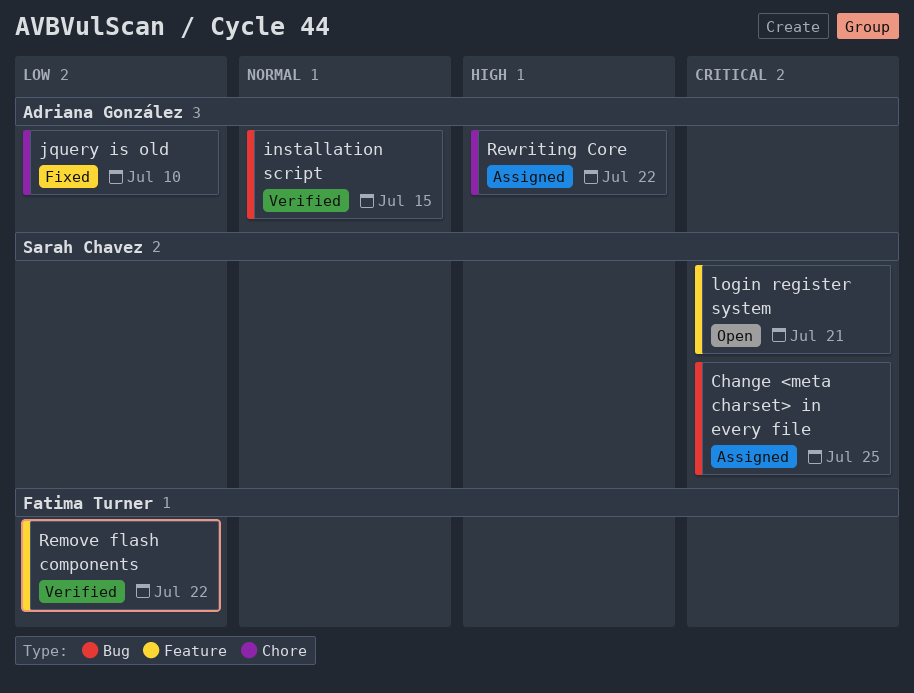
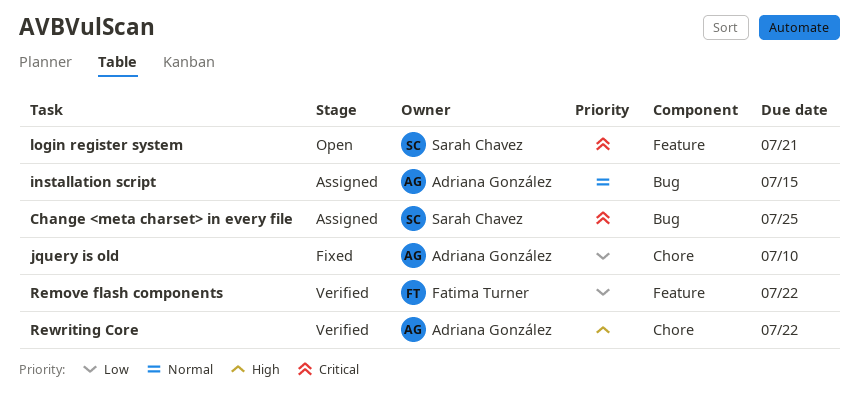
installation script, status: Verified -> Assigned
Rewriting Core, status: Assigned -> Verified

